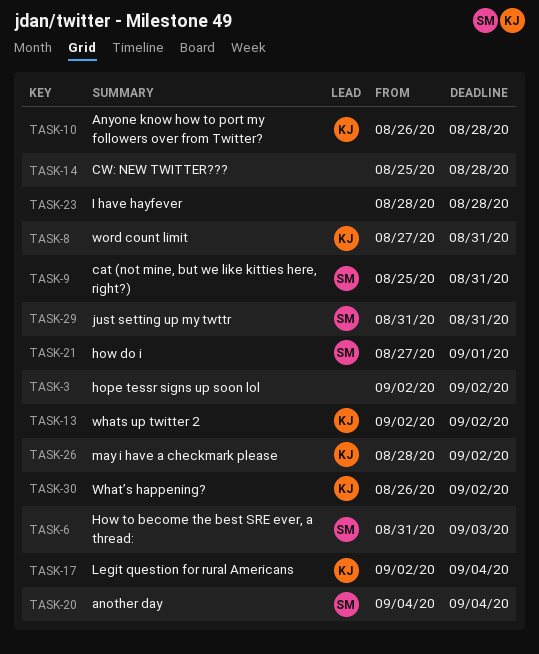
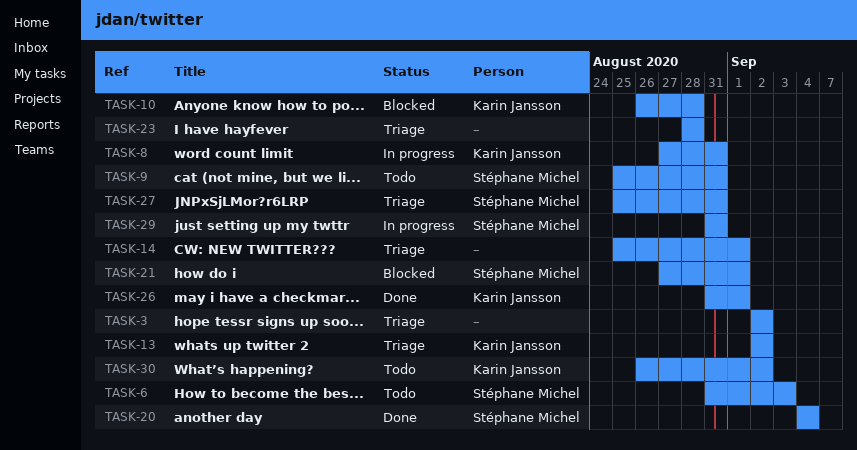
TASK-14, due: Aug 28 -> Sep 1
TASK-17: present -> none
TASK-26, start: Aug 28 -> Aug 31
TASK-26, due: Sep 2 -> Sep 1
TASK-27: none -> present

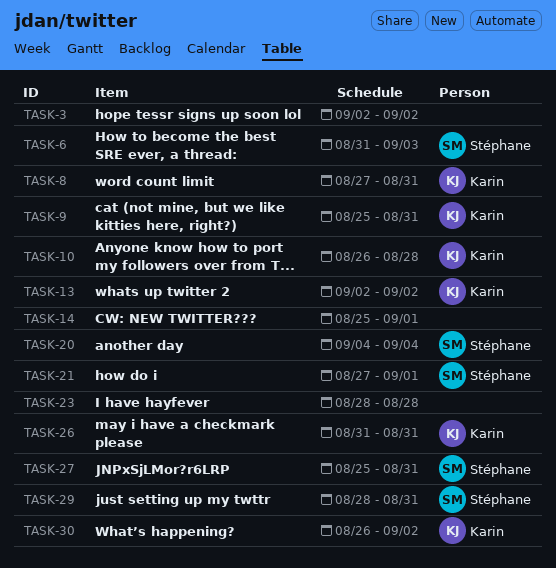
TASK-9, owner: Stéphane Michel -> Karin Jansson
TASK-26, due: Sep 1 -> Aug 31
TASK-29, start: Aug 31 -> Aug 28

